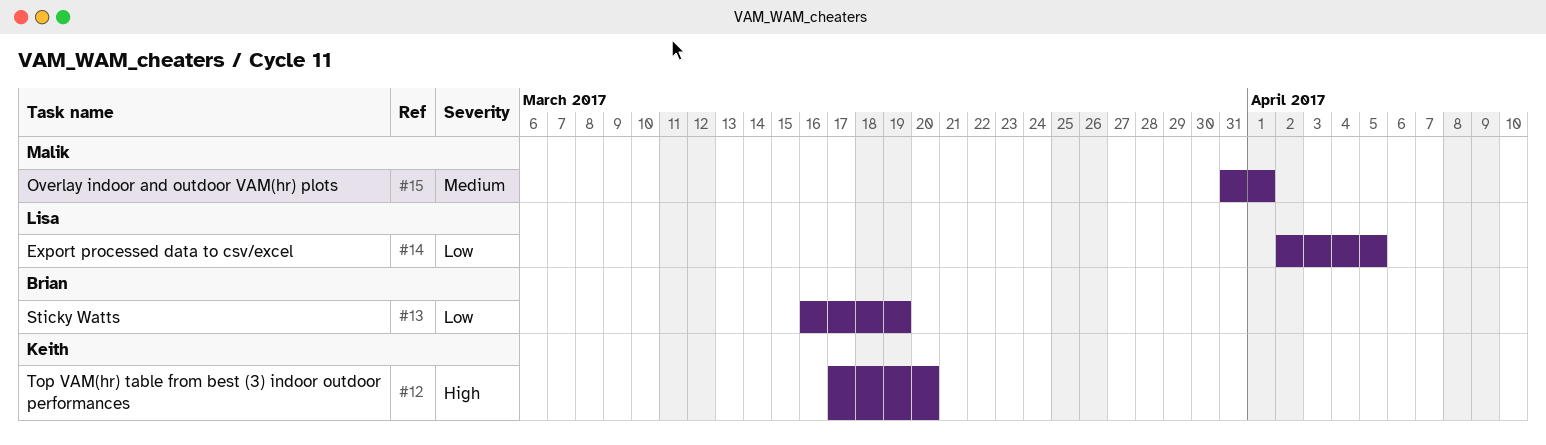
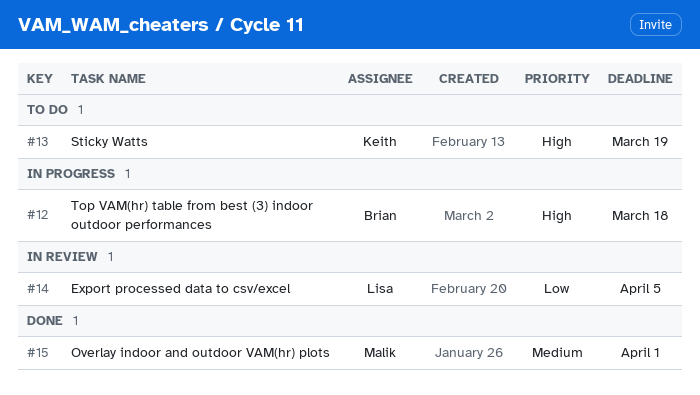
#12, owner: Keith -> Brian
#12, due: Mar 20 -> Mar 18
#13, owner: Brian -> Keith
#13, priority: Low -> High

